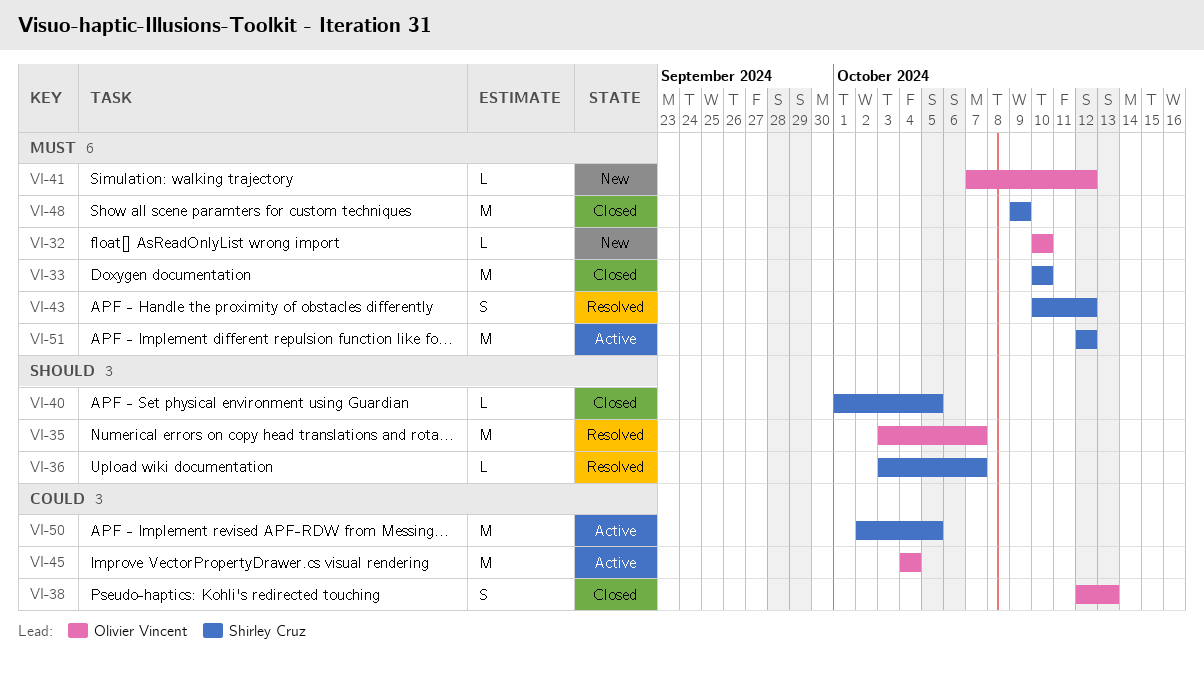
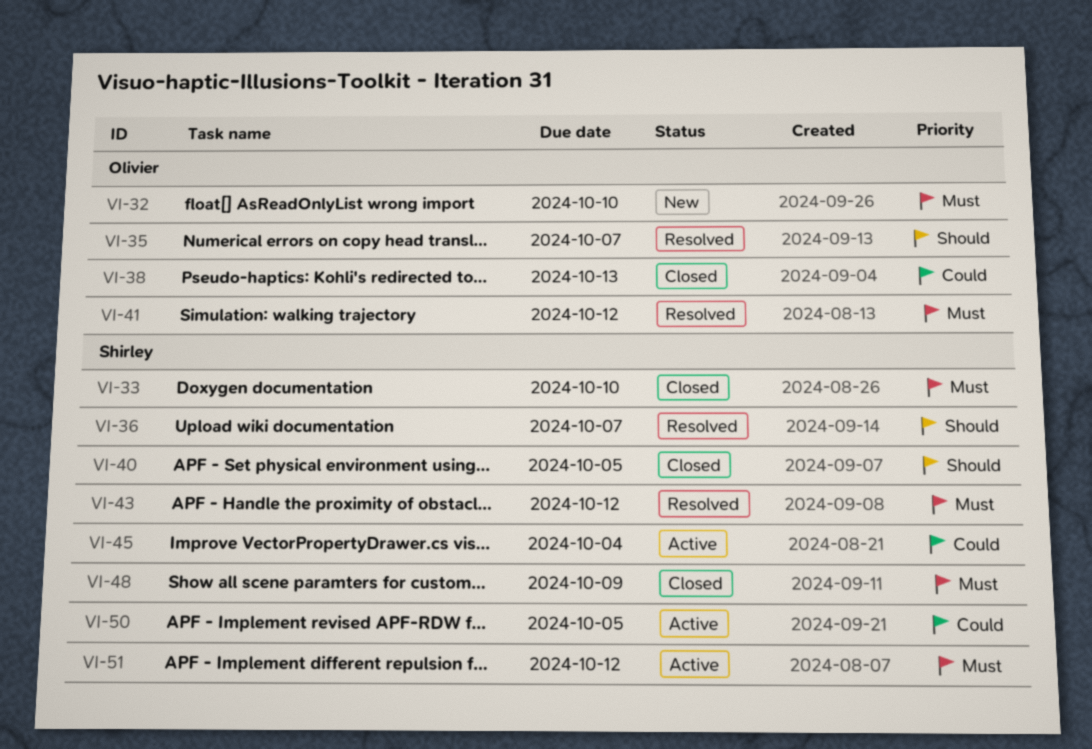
VI-41, status: New -> Resolved
VI-45, owner: Olivier Vincent -> Shirley Cruz

